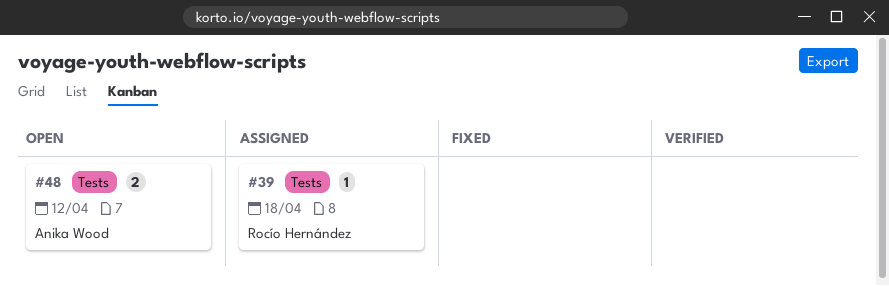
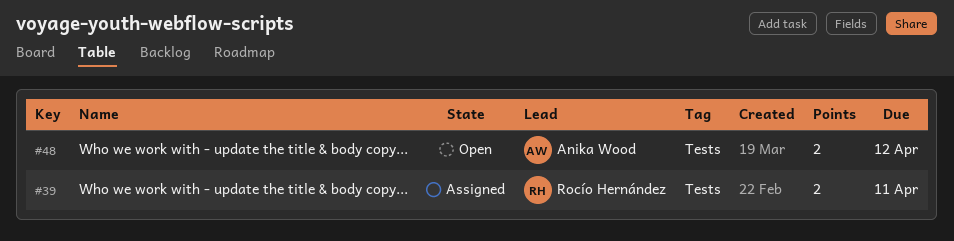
#39, estimate: 1 -> 2
#39, due: Apr 18 -> Apr 11

